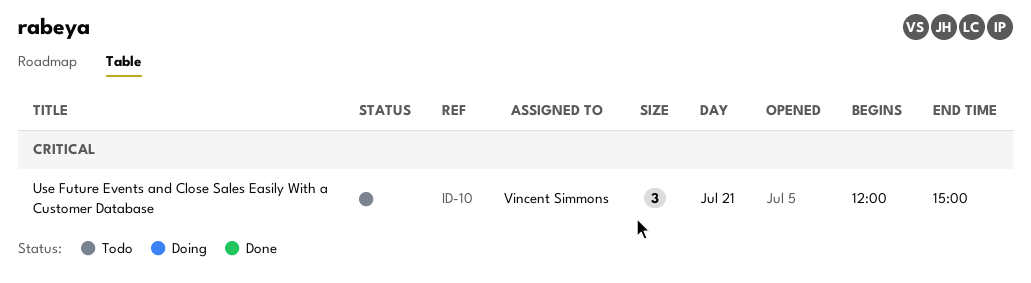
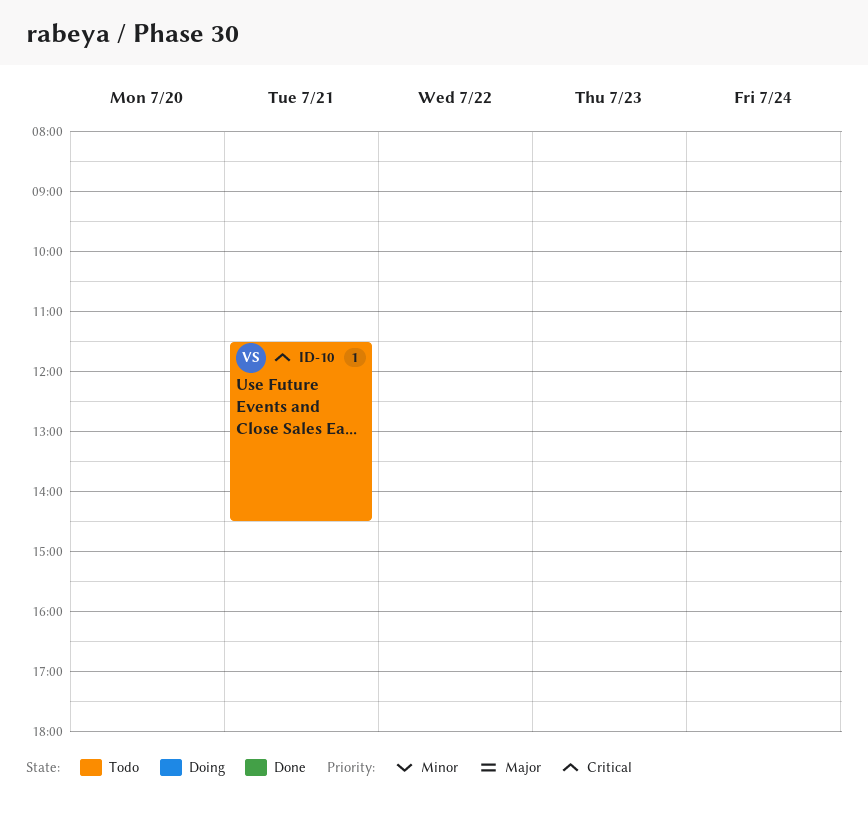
ID-10, estimate: 3 -> 1
ID-10, begins: 12:00 -> 11:30
ID-10, ends: 15:00 -> 14:30

